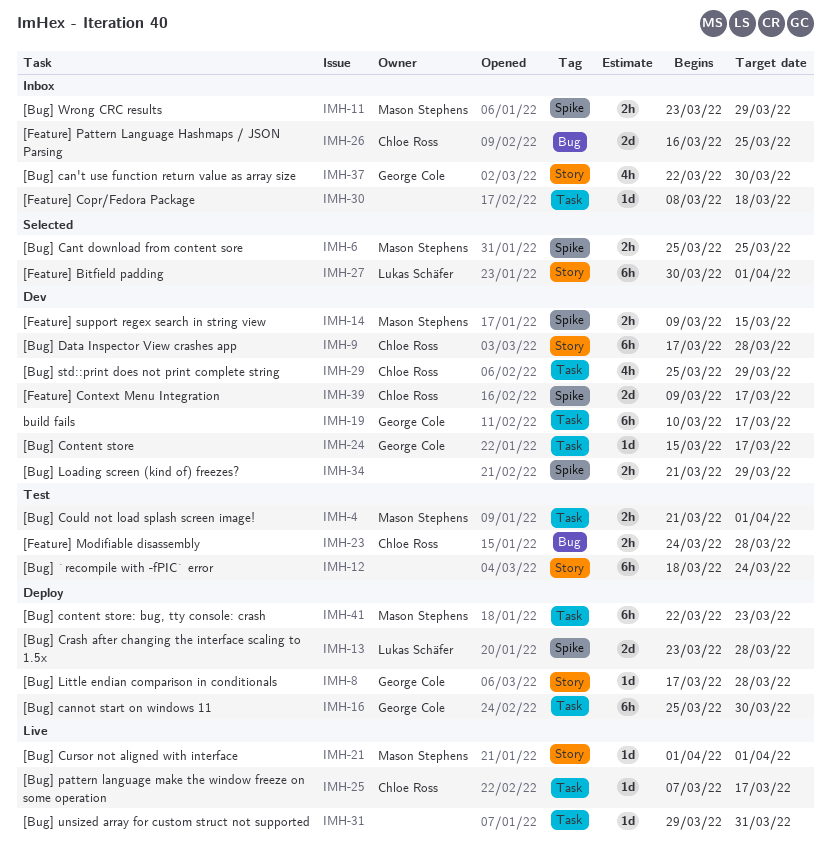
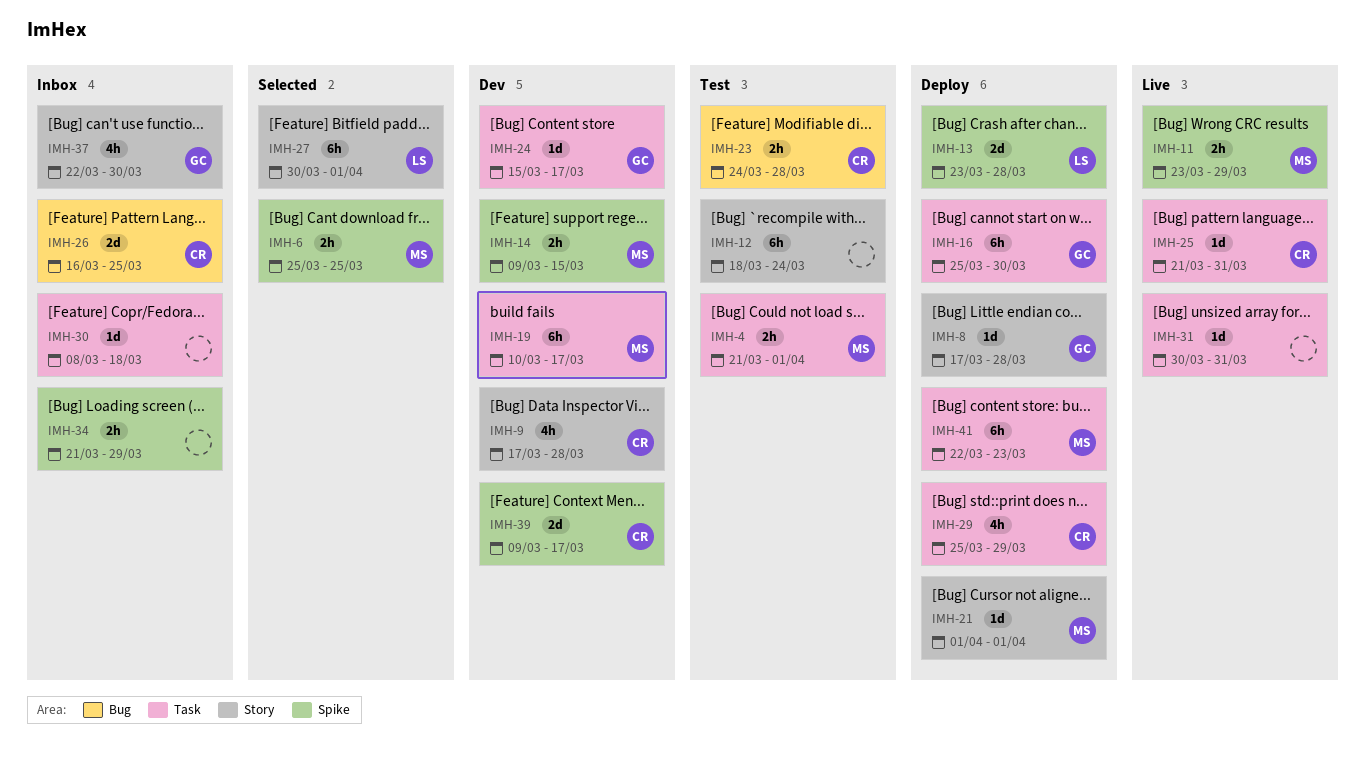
IMH-9, estimate: 6h -> 4h
IMH-11, status: Inbox -> Live
IMH-19, owner: George Cole -> Mason Stephens
IMH-21, status: Live -> Deploy
IMH-25, start: Mar 7 -> Mar 21
IMH-25, due: Mar 17 -> Mar 31
IMH-29, status: Dev -> Deploy
IMH-31, start: Mar 29 -> Mar 30
IMH-34, status: Dev -> Inbox

